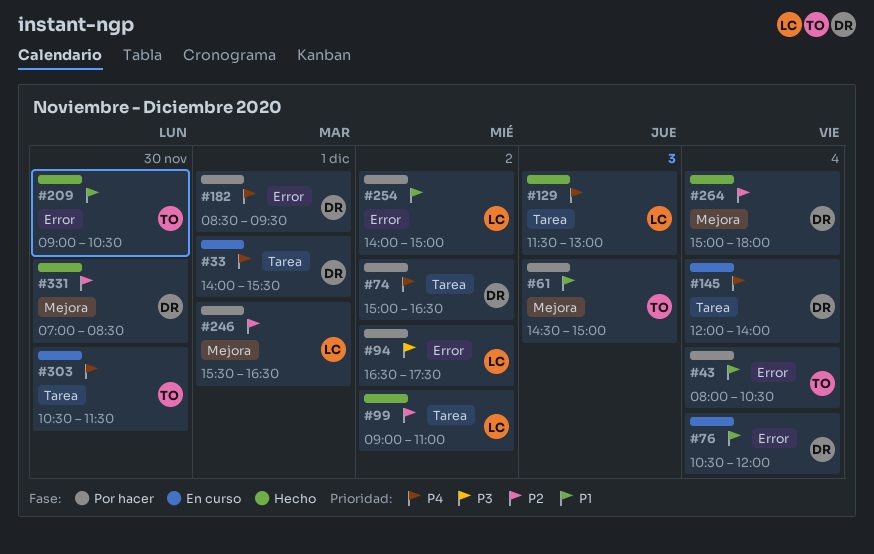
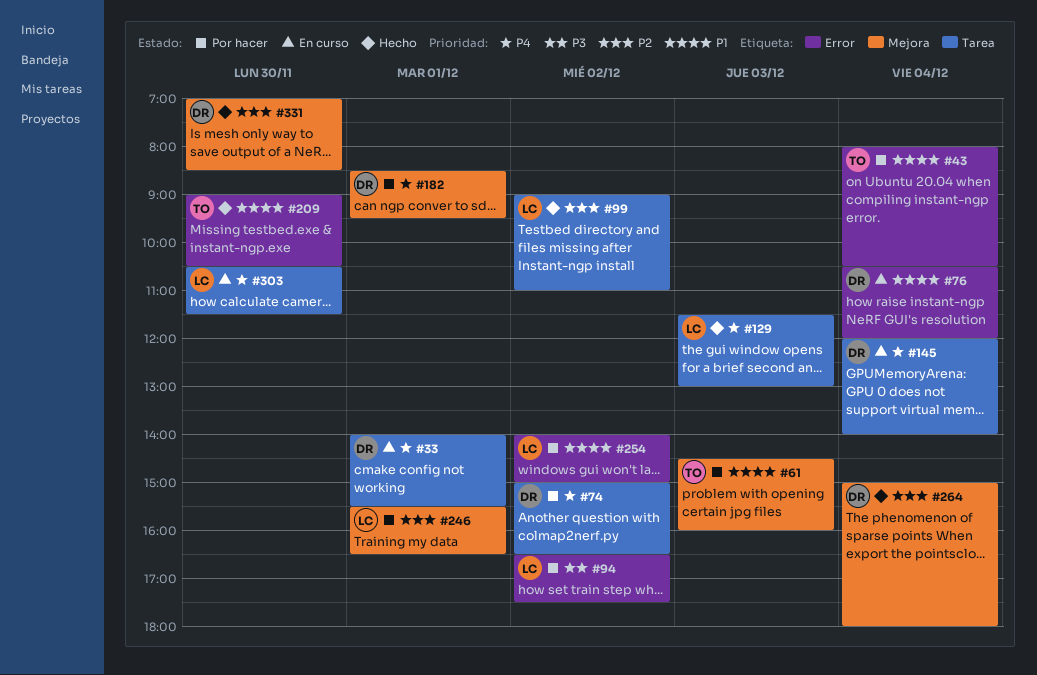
#61, ends: 15:00 -> 16:00
#182, label: Error -> Mejora
#303, owner: TO -> LC

